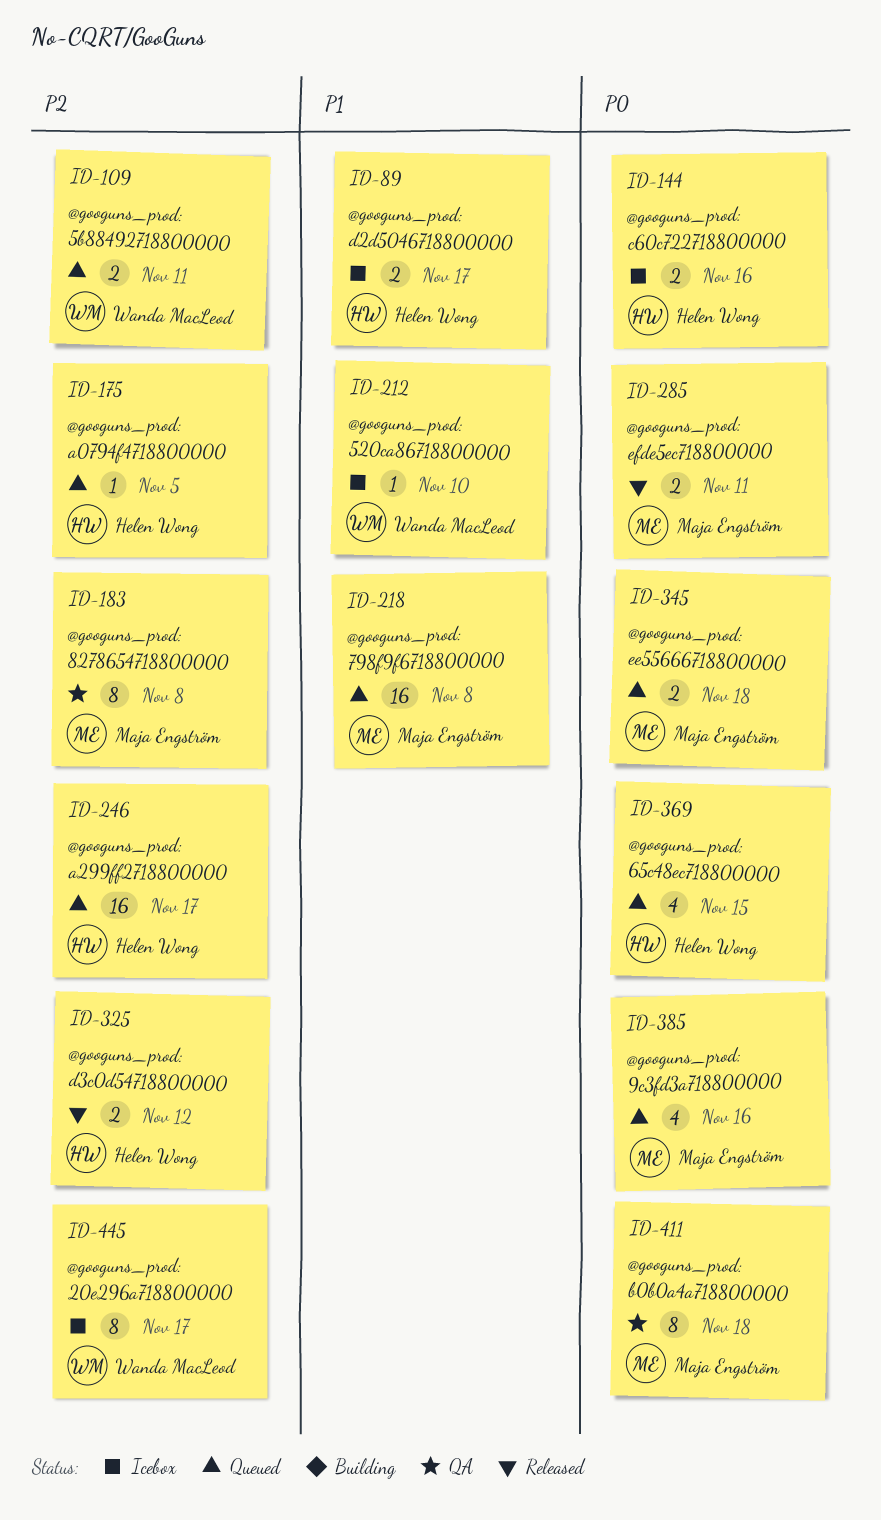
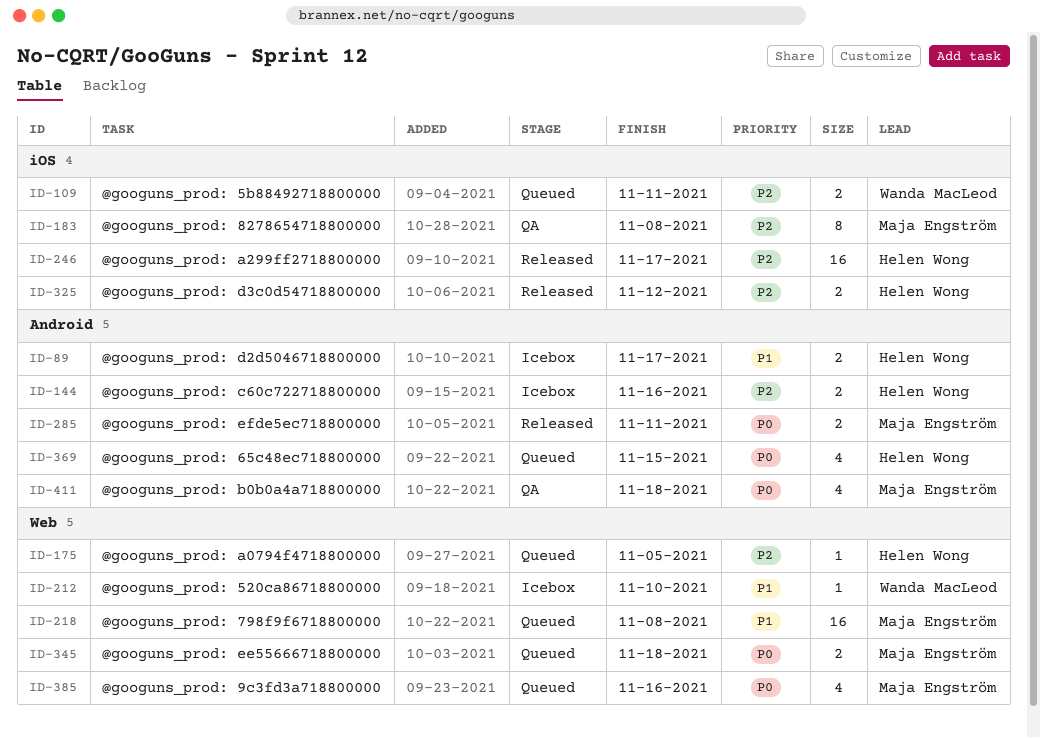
ID-144, priority: P0 -> P2
ID-246, status: Queued -> Released
ID-411, estimate: 8 -> 4
ID-445: present -> none

